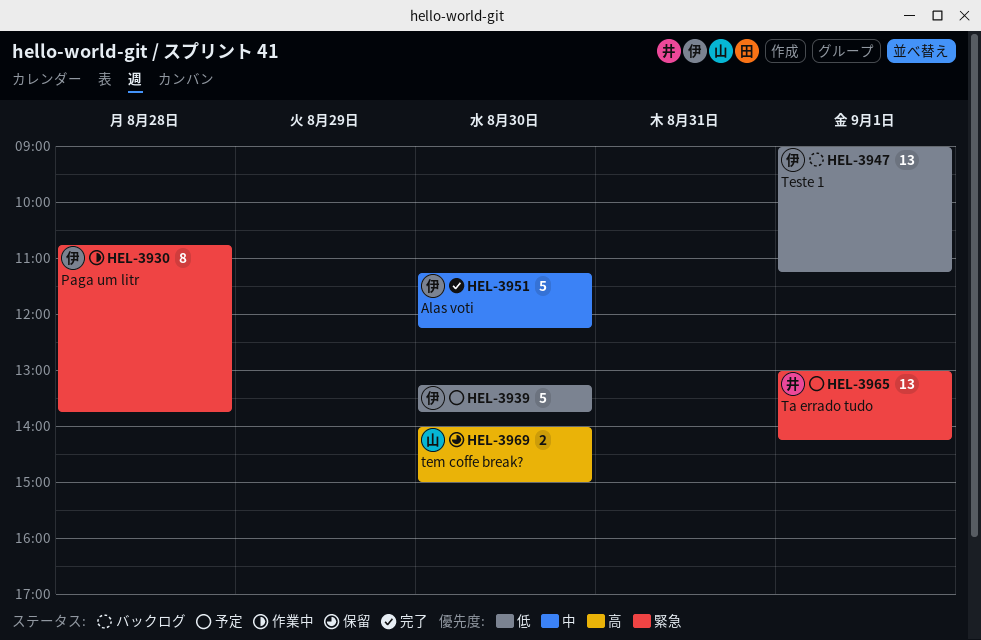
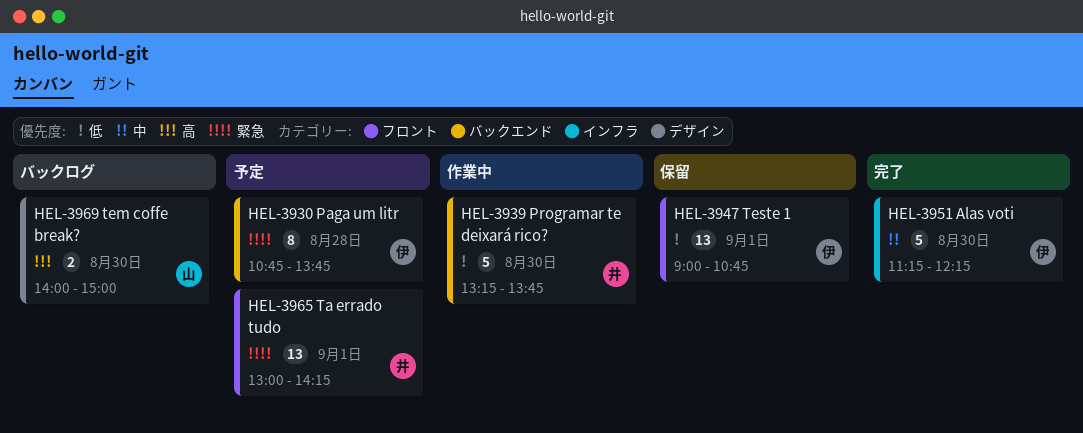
HEL-3930, status: 作業中 -> 予定
HEL-3939, status: 予定 -> 作業中
HEL-3939, owner: 伊 -> 井
HEL-3947, status: バックログ -> 保留
HEL-3947, ends: 11:15 -> 10:45
HEL-3969, status: 保留 -> バックログ

